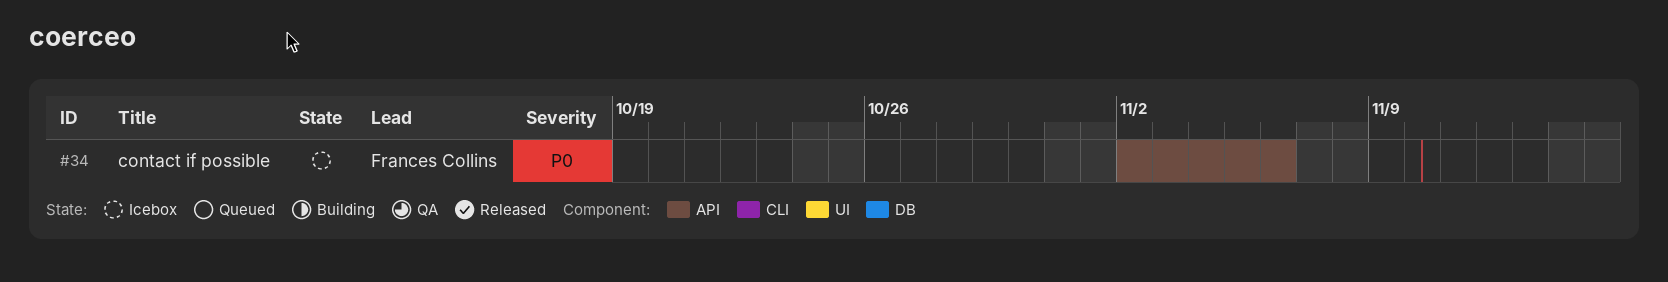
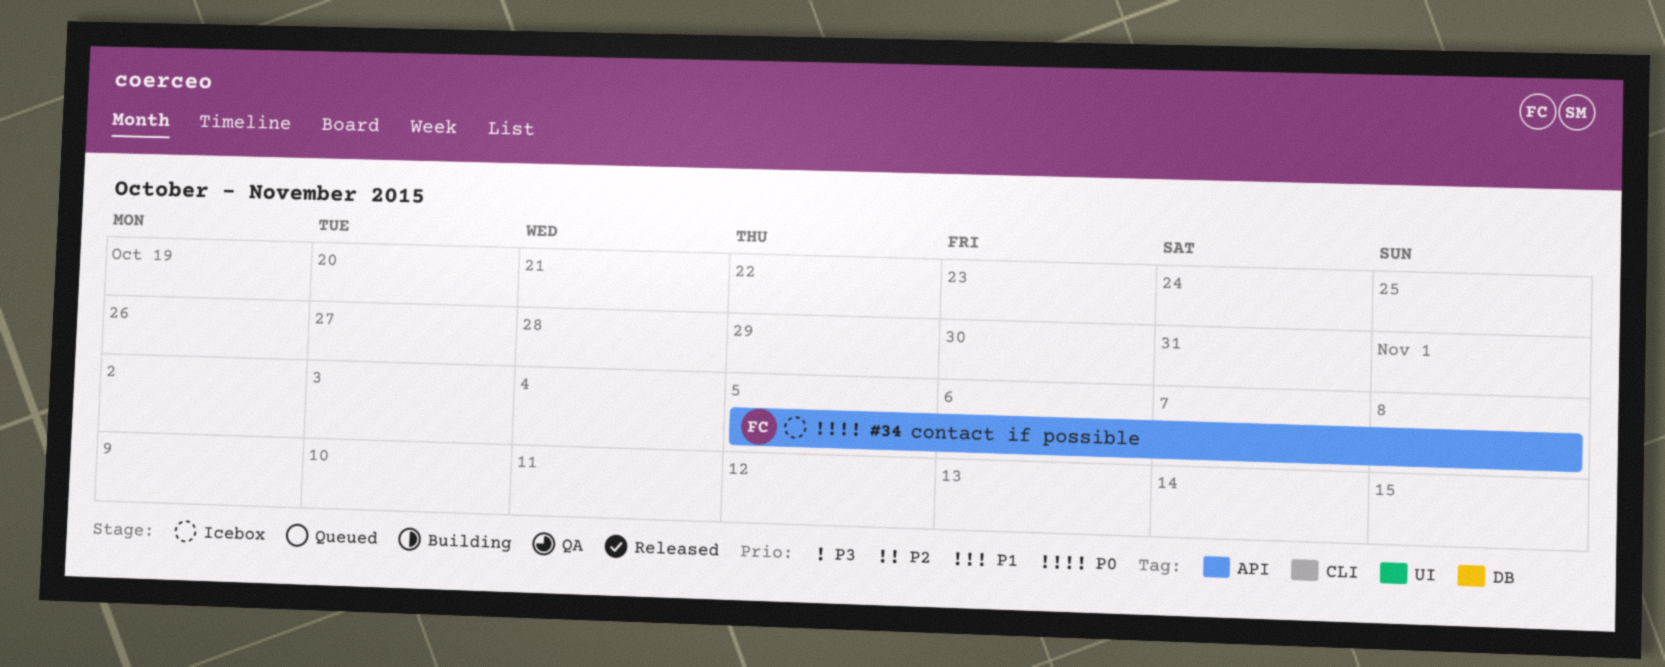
#34, start: Nov 2 -> Nov 5
#34, due: Nov 6 -> Nov 8

